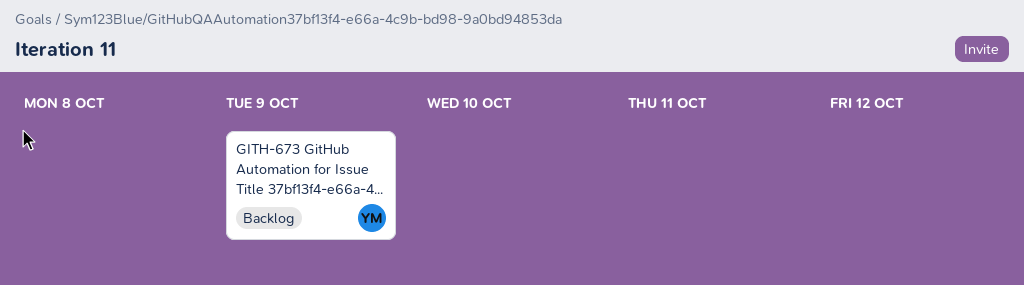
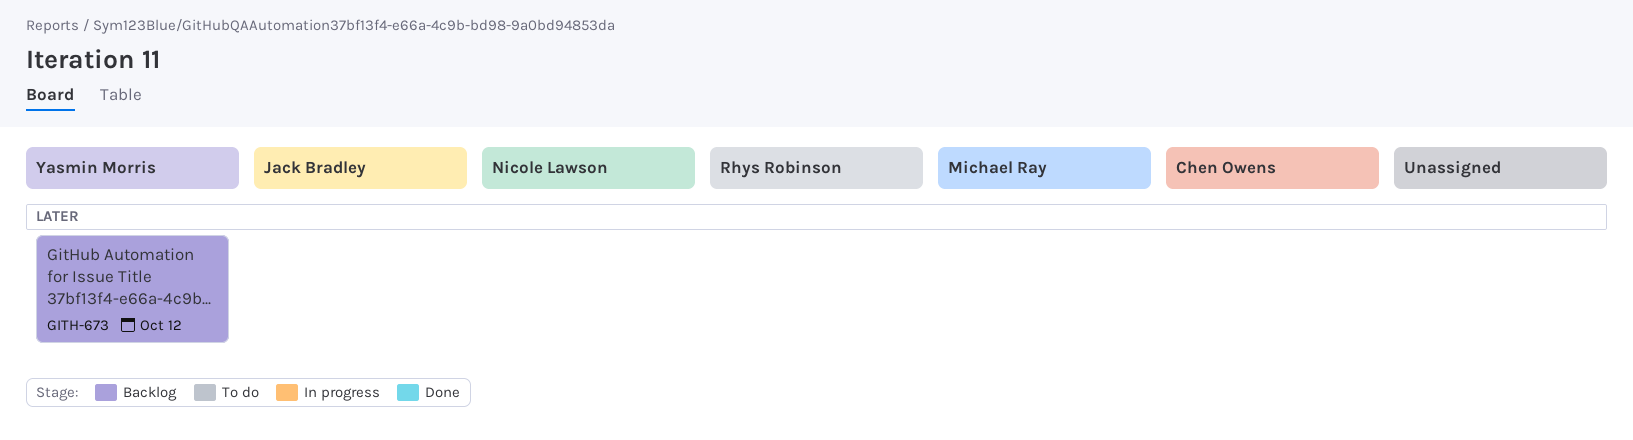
GITH-673, due: Oct 9 -> Oct 12

